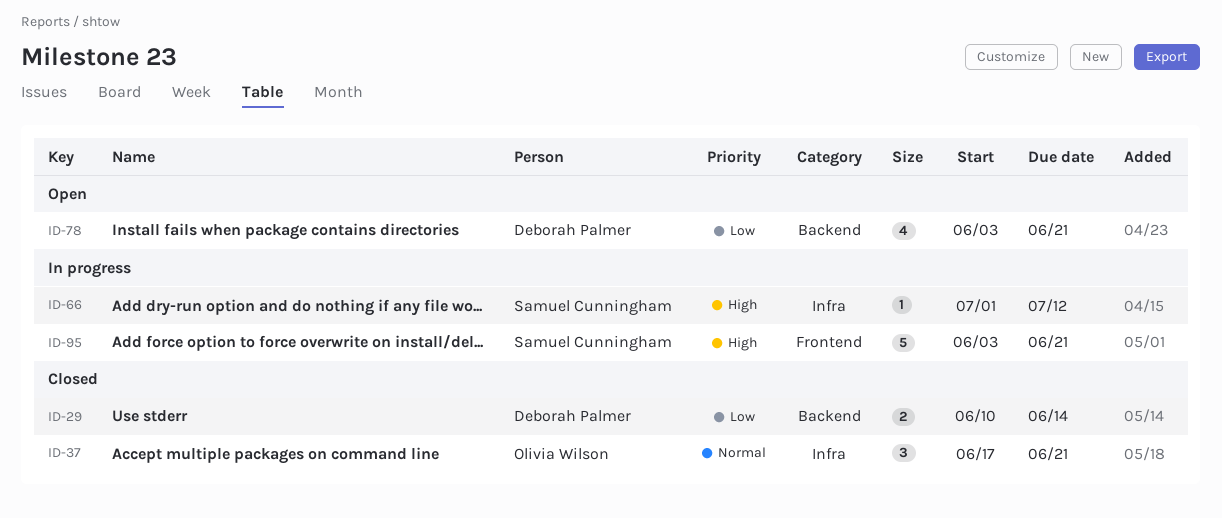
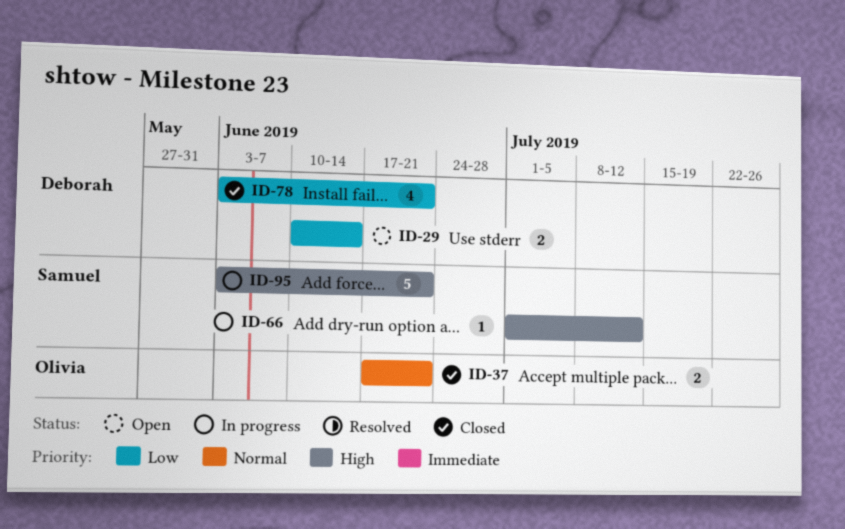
ID-29, status: Closed -> Open
ID-37, estimate: 3 -> 2
ID-78, status: Open -> Closed

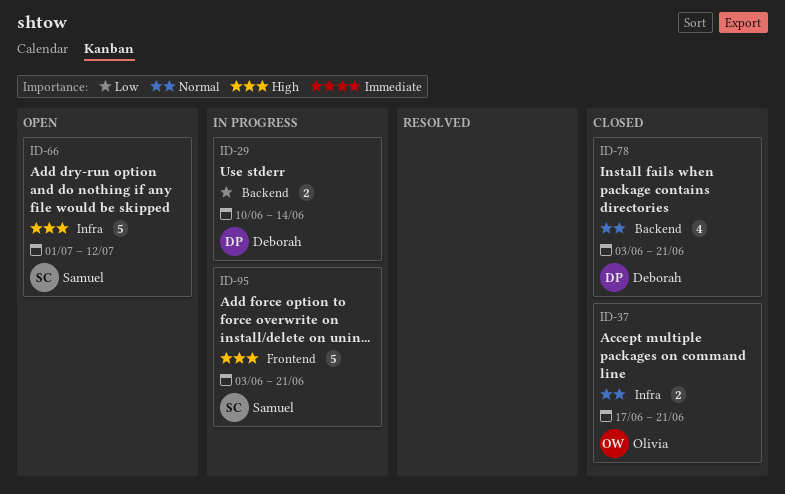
ID-29, status: Open -> In progress
ID-66, status: In progress -> Open
ID-66, estimate: 1 -> 5
ID-78, priority: Low -> Normal

